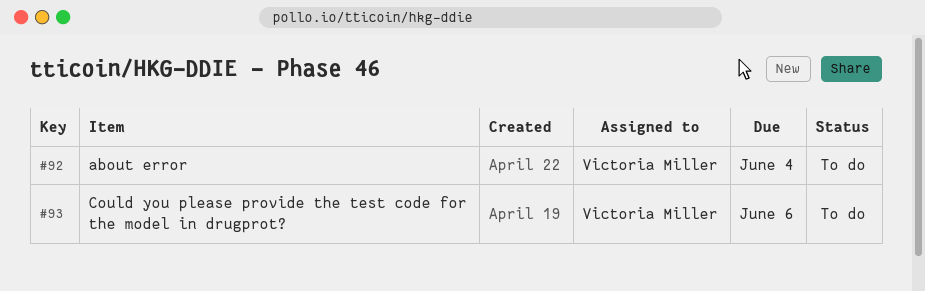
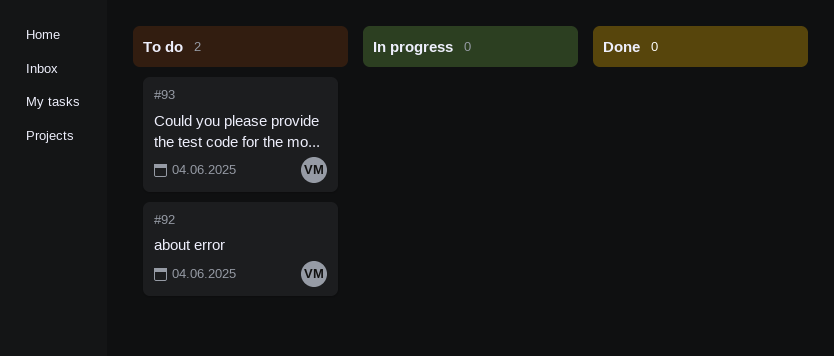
#93, due: Jun 6 -> Jun 4

